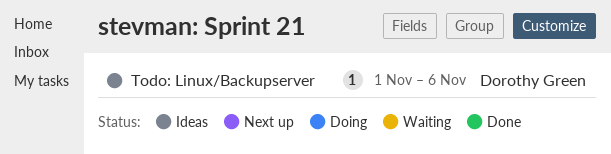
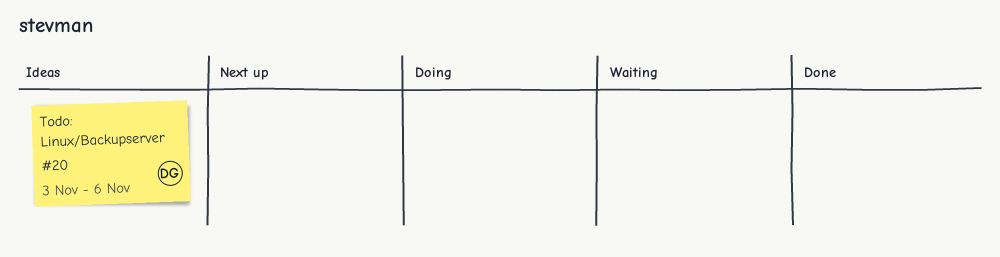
Todo: Linux/Backupserver, start: Nov 1 -> Nov 3

